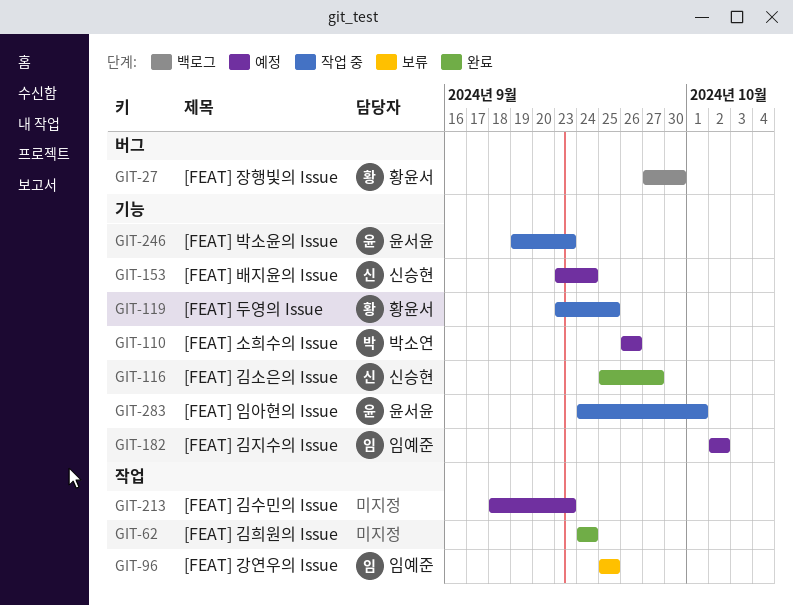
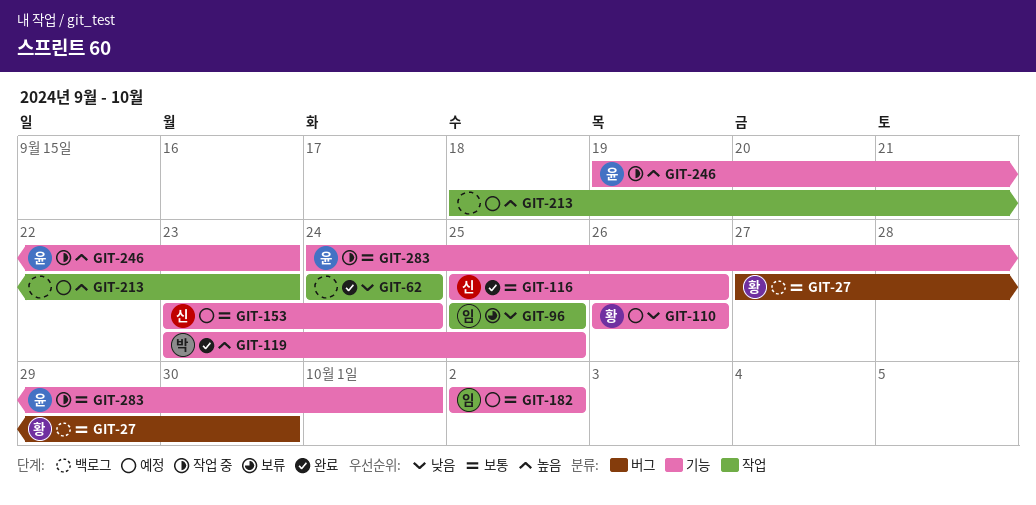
GIT-110, owner: 박소연 -> 황윤서
GIT-116, due: Sep 27 -> Sep 26
GIT-119, status: 작업 중 -> 완료
GIT-119, owner: 황윤서 -> 박소연

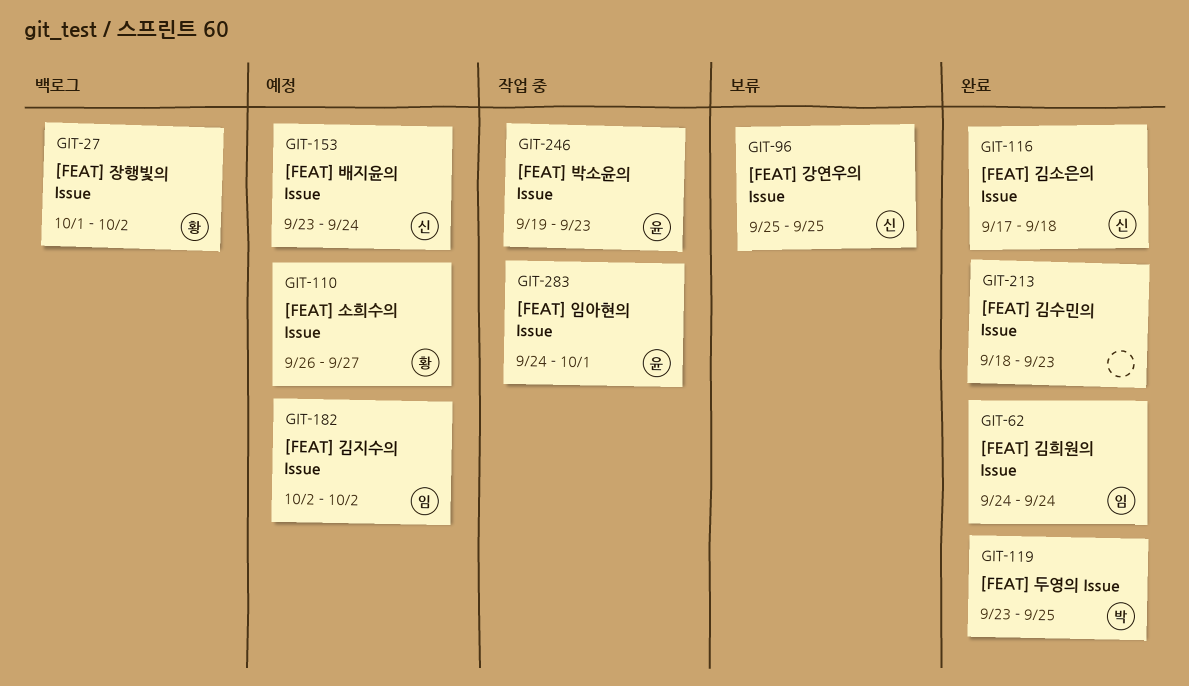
GIT-27, start: Sep 27 -> Oct 1
GIT-27, due: Sep 30 -> Oct 2
GIT-62, owner: none -> 임
GIT-96, owner: 임 -> 신
GIT-110, due: Sep 26 -> Sep 27
GIT-116, start: Sep 25 -> Sep 17
GIT-116, due: Sep 26 -> Sep 18
GIT-213, status: 예정 -> 완료

